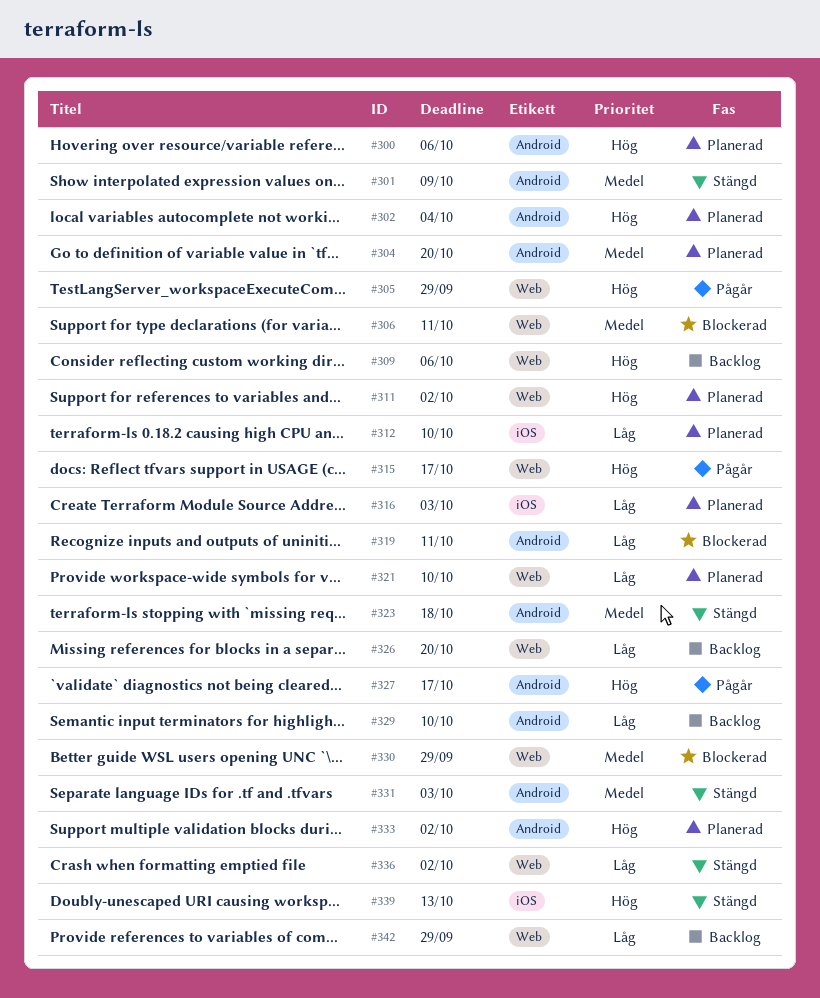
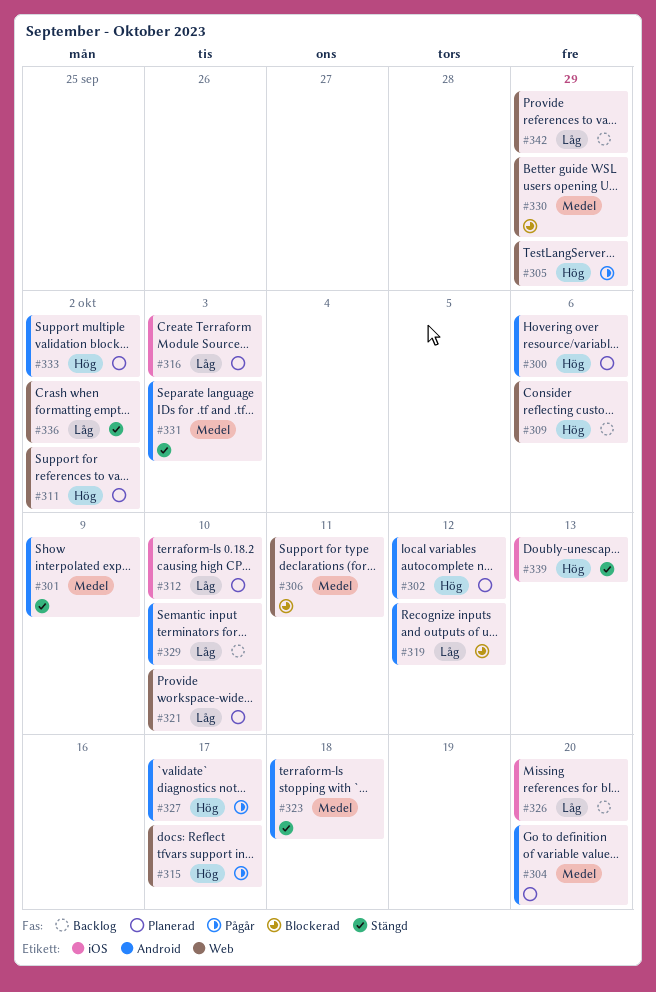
#302, due: Oct 4 -> Oct 12
#319, due: Oct 11 -> Oct 12
#326, label: Web -> iOS

